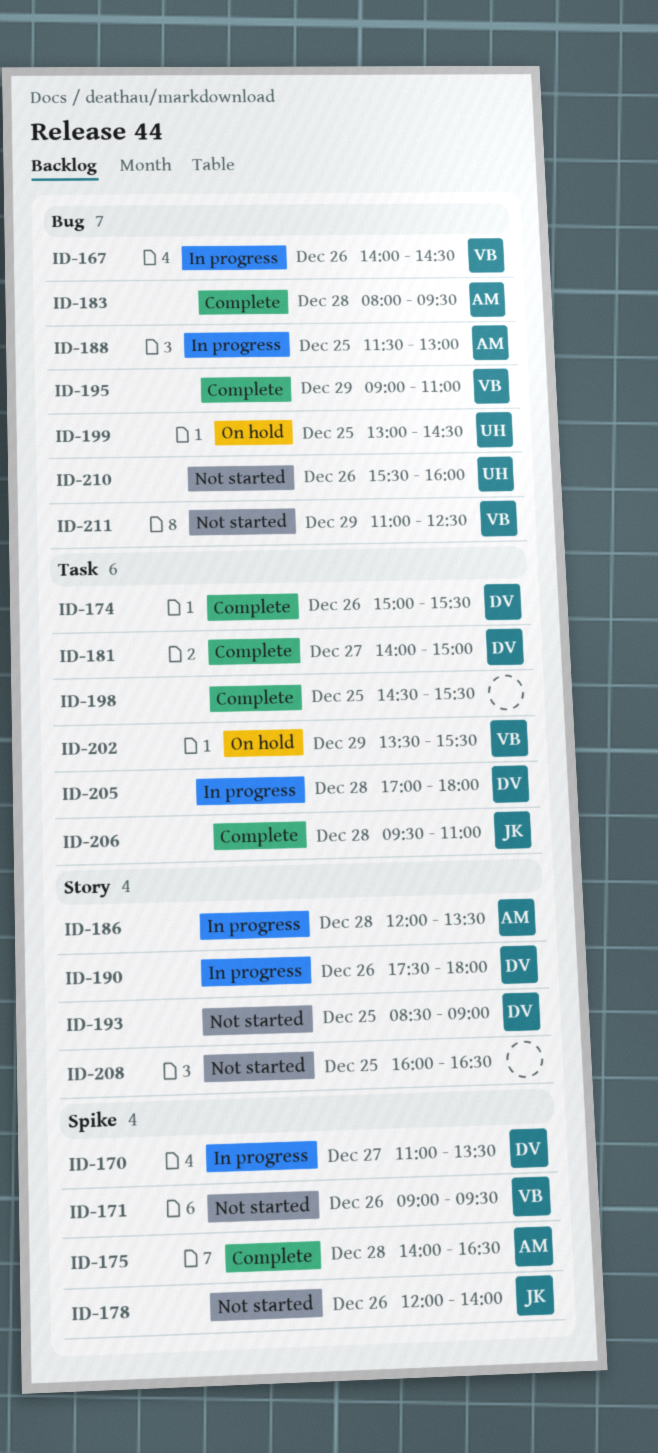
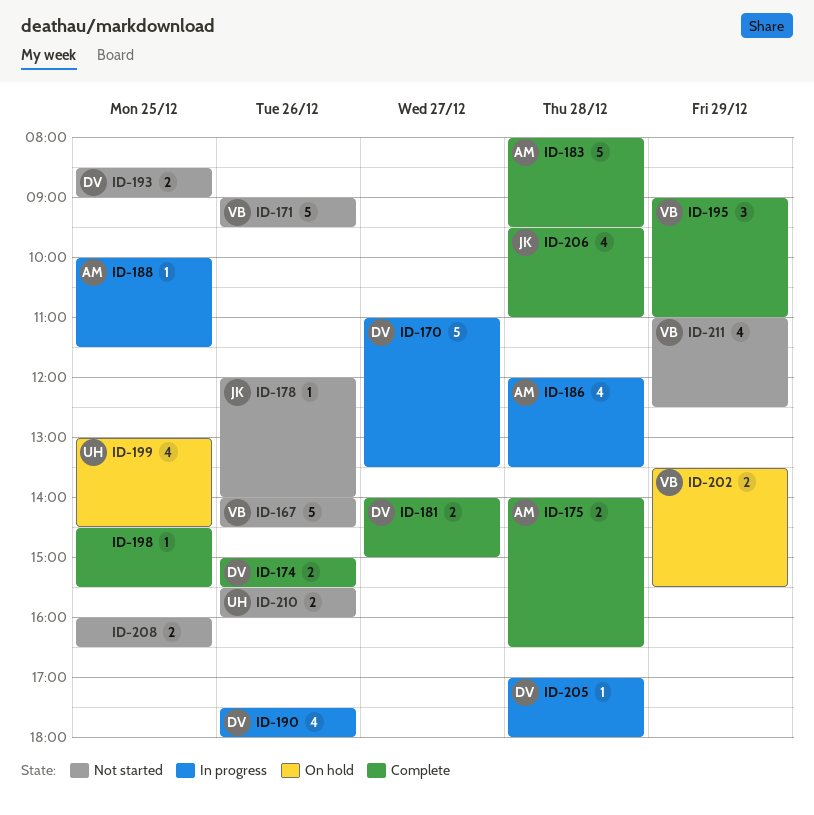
ID-167, status: In progress -> Not started
ID-188, begins: 11:30 -> 10:00
ID-188, ends: 13:00 -> 11:30

